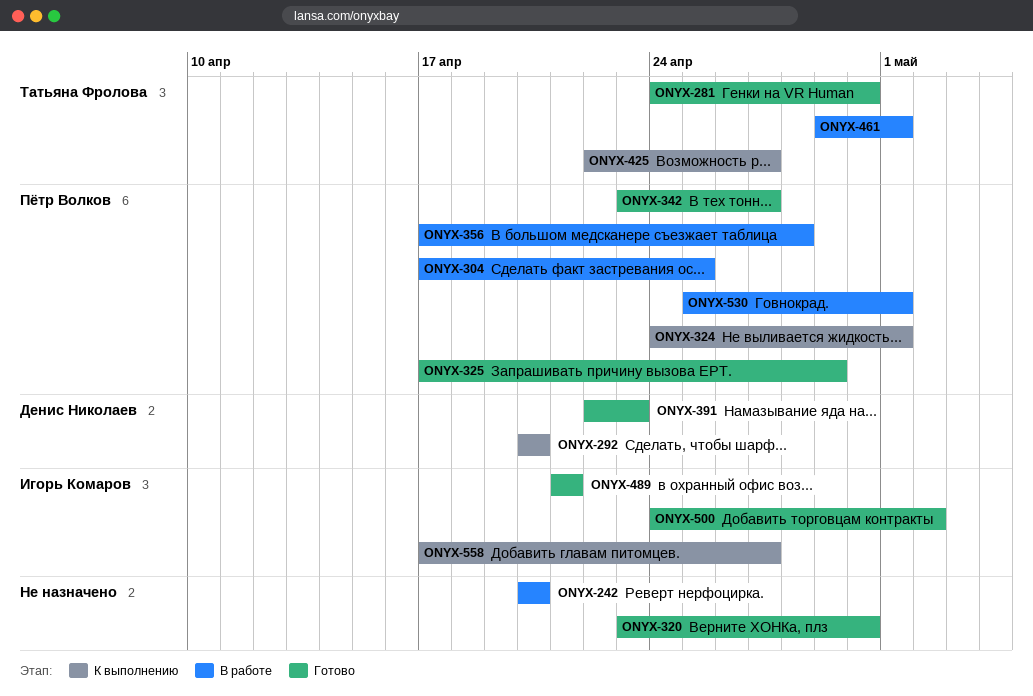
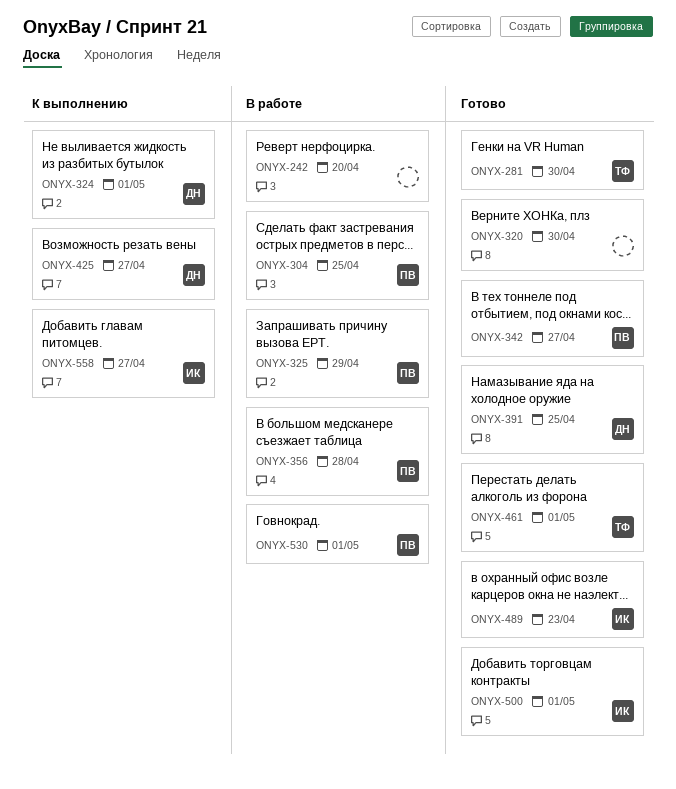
ONYX-292: present -> none
ONYX-324, owner: Пётр Волков -> Денис Николаев
ONYX-325, status: Готово -> В работе
ONYX-391, due: Apr 23 -> Apr 25
ONYX-425, owner: Татьяна Фролова -> Денис Николаев
ONYX-461, status: В работе -> Готово
ONYX-489, due: Apr 21 -> Apr 23
ONYX-500, due: May 2 -> May 1

